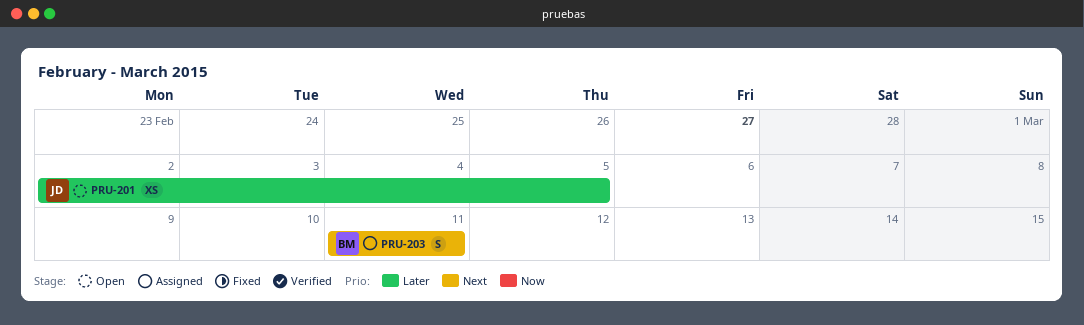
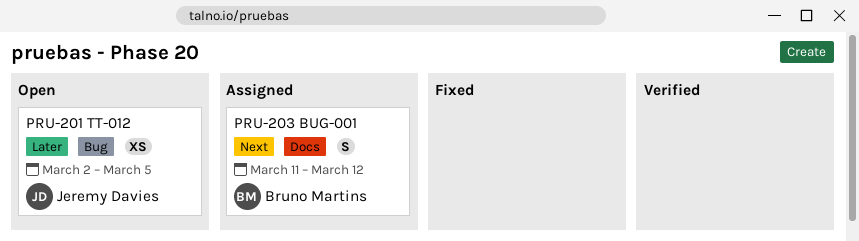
PRU-203, due: Mar 11 -> Mar 12

